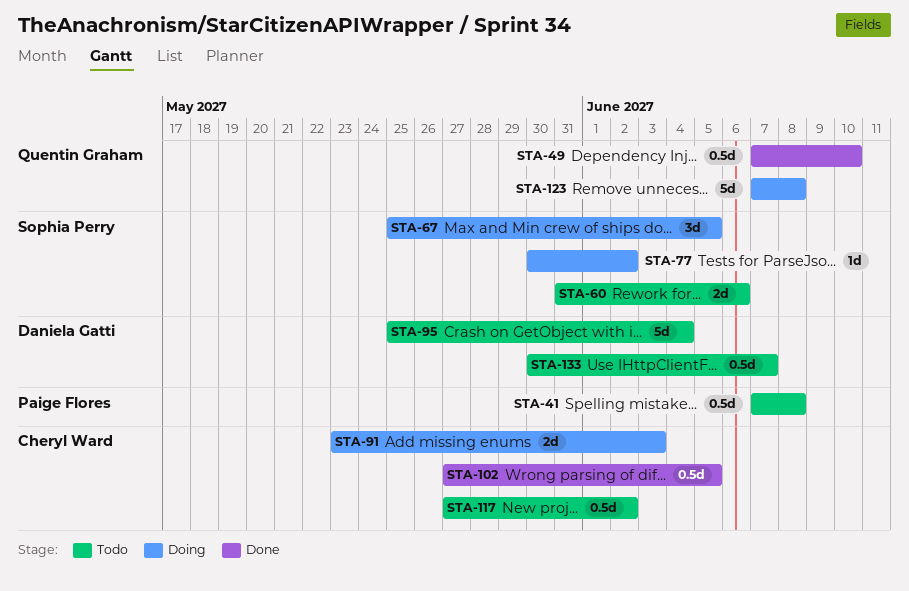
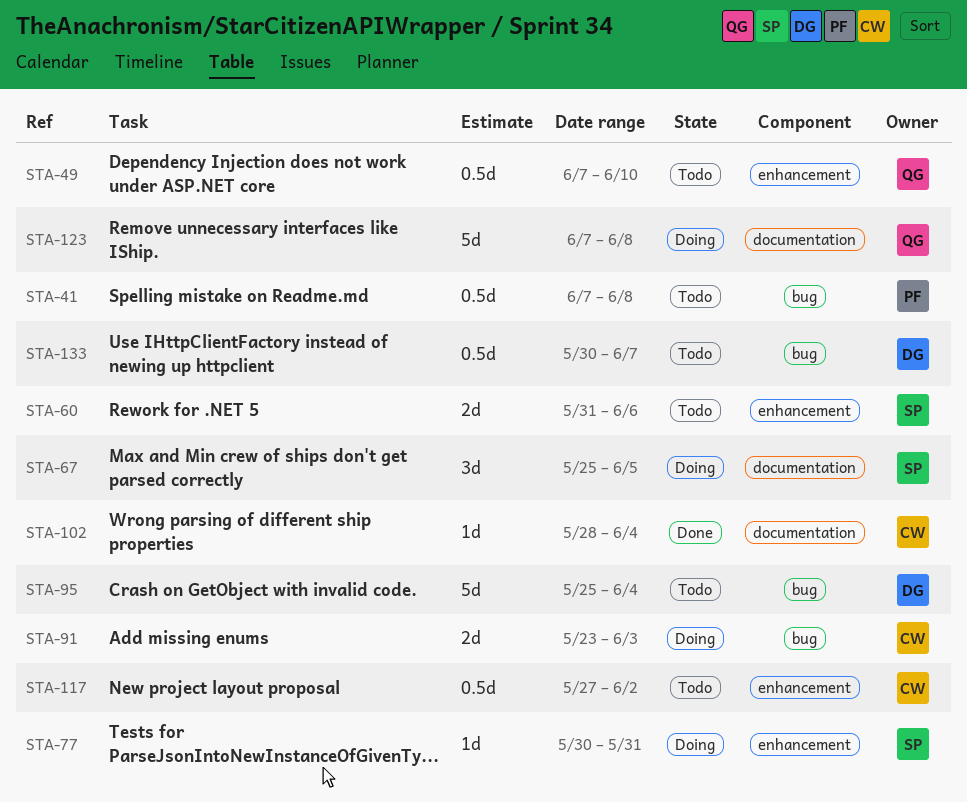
STA-49, status: Done -> Todo
STA-77, due: Jun 2 -> May 31
STA-102, estimate: 0.5d -> 1d
STA-102, start: May 27 -> May 28
STA-102, due: Jun 5 -> Jun 4

